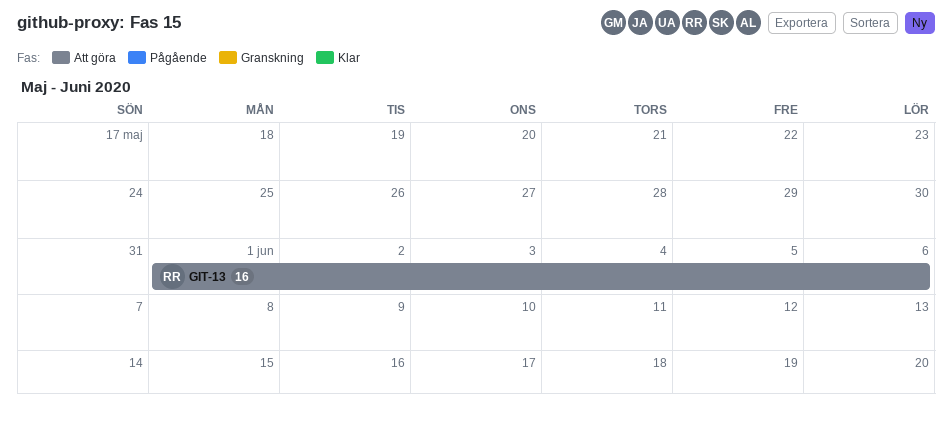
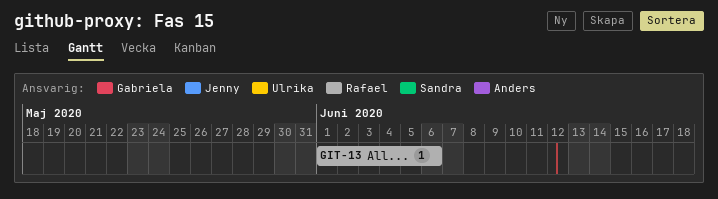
GIT-13, estimate: 16 -> 1

